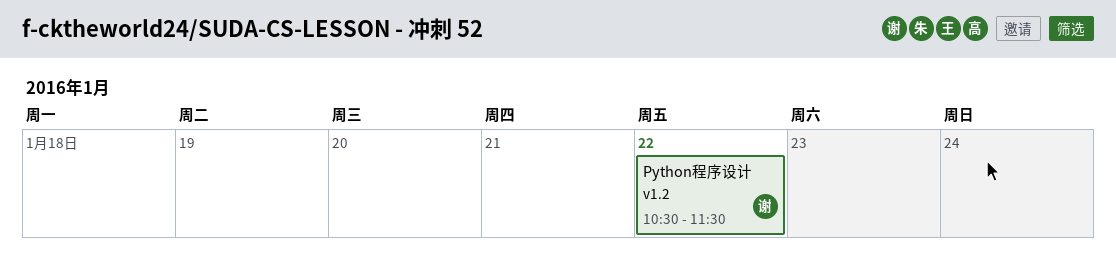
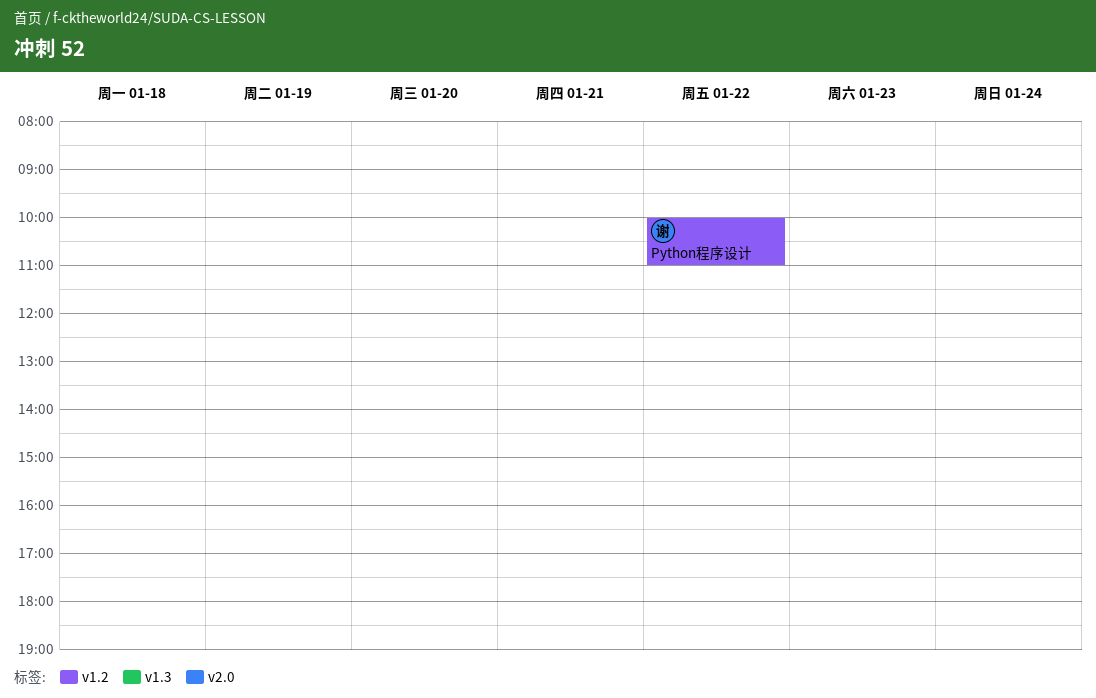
Python程序设计, begins: 10:30 -> 10:00
Python程序设计, ends: 11:30 -> 11:00

